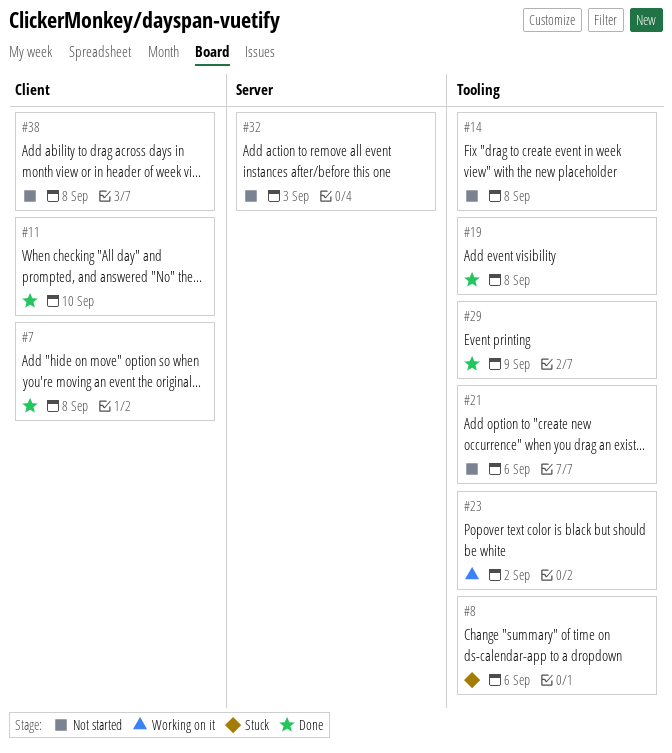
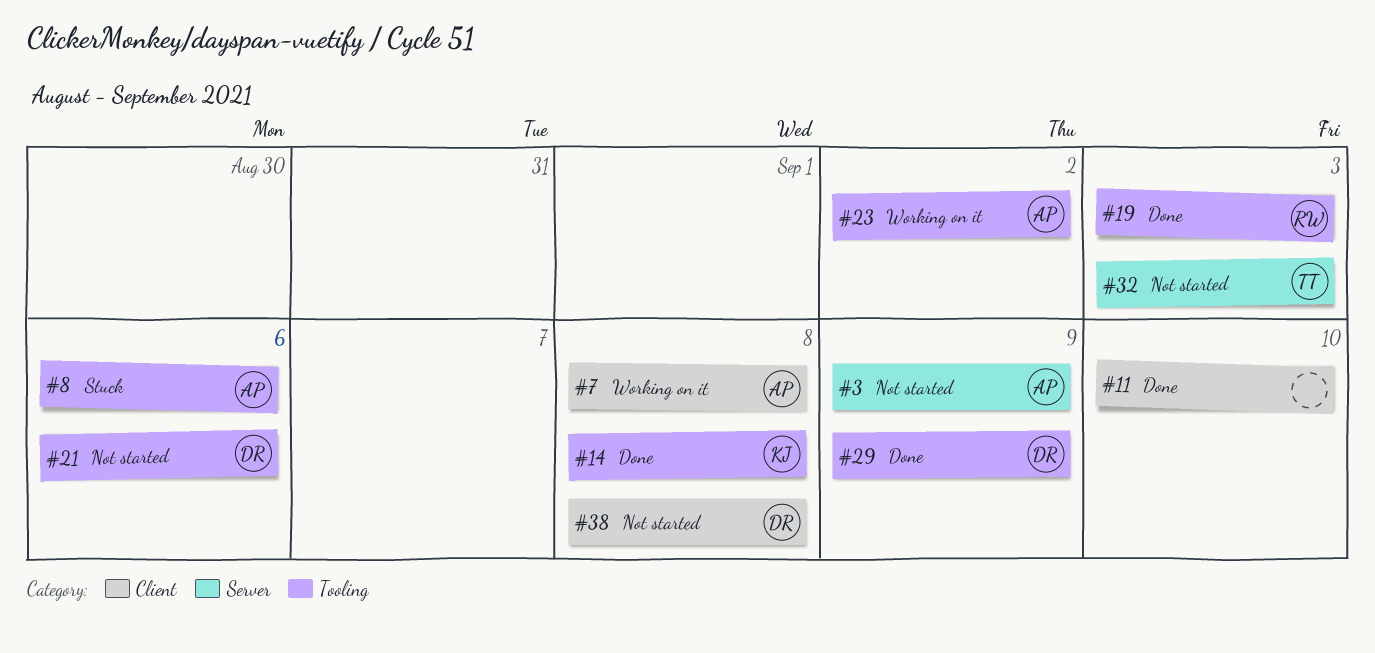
#3: none -> present
#7, status: Done -> Working on it
#14, status: Not started -> Done
#19, due: Sep 8 -> Sep 3

